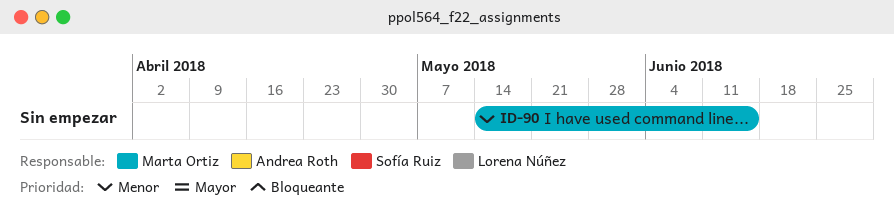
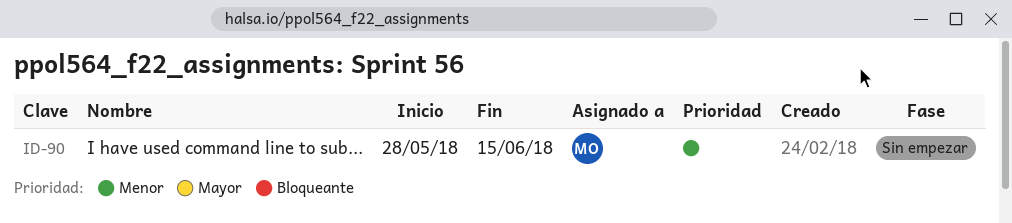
ID-90, start: May 14 -> May 28

